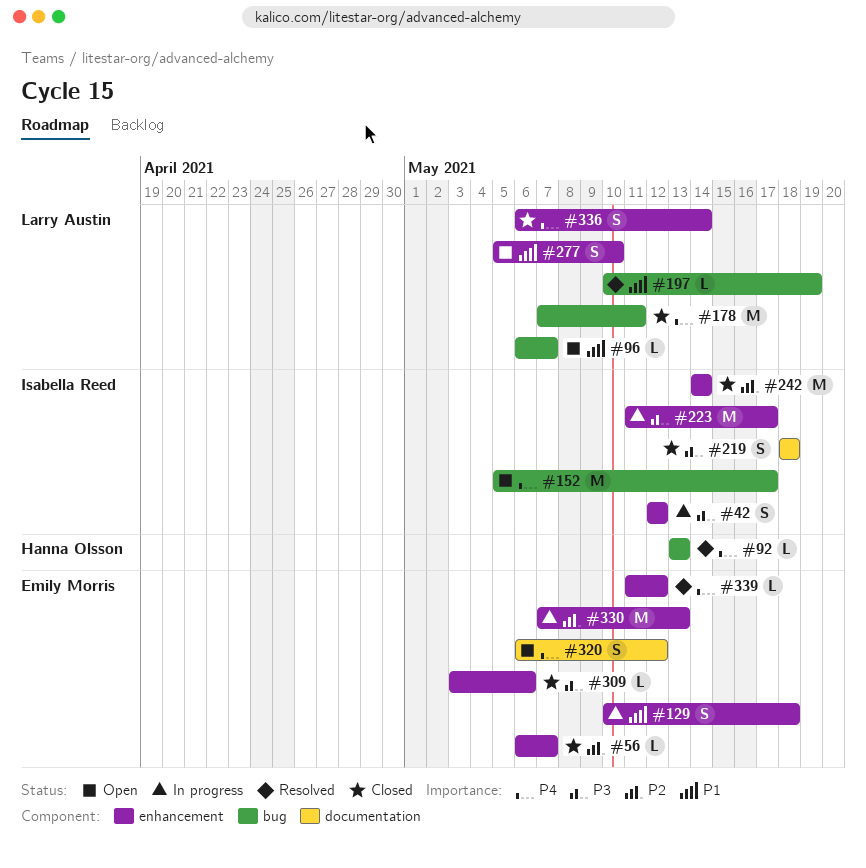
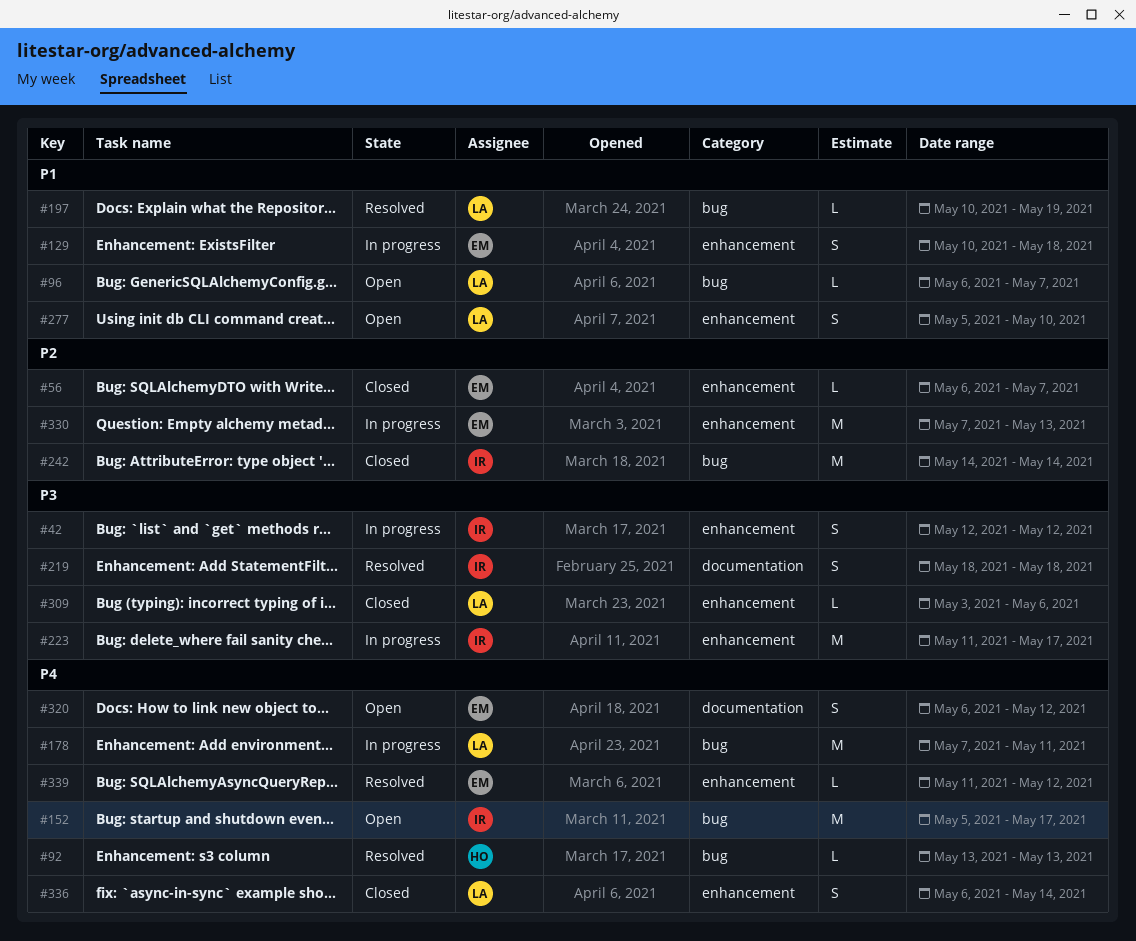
#178, status: Closed -> In progress
#219, status: Closed -> Resolved
#242, label: enhancement -> bug
#309, owner: Emily Morris -> Larry Austin

